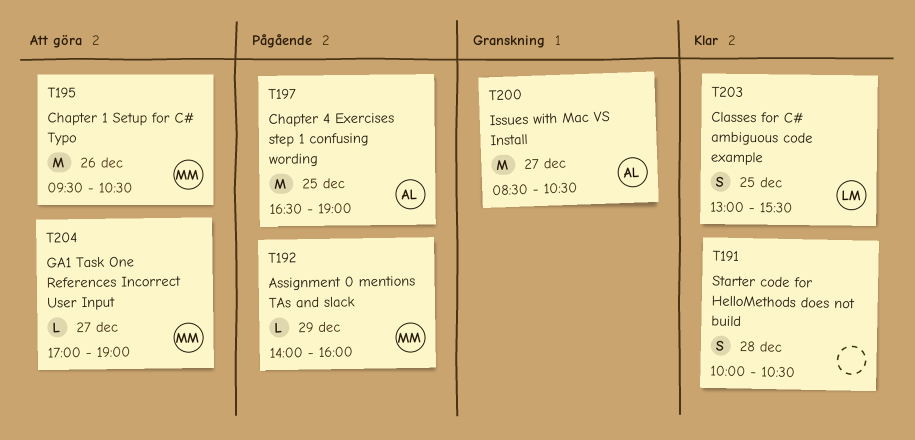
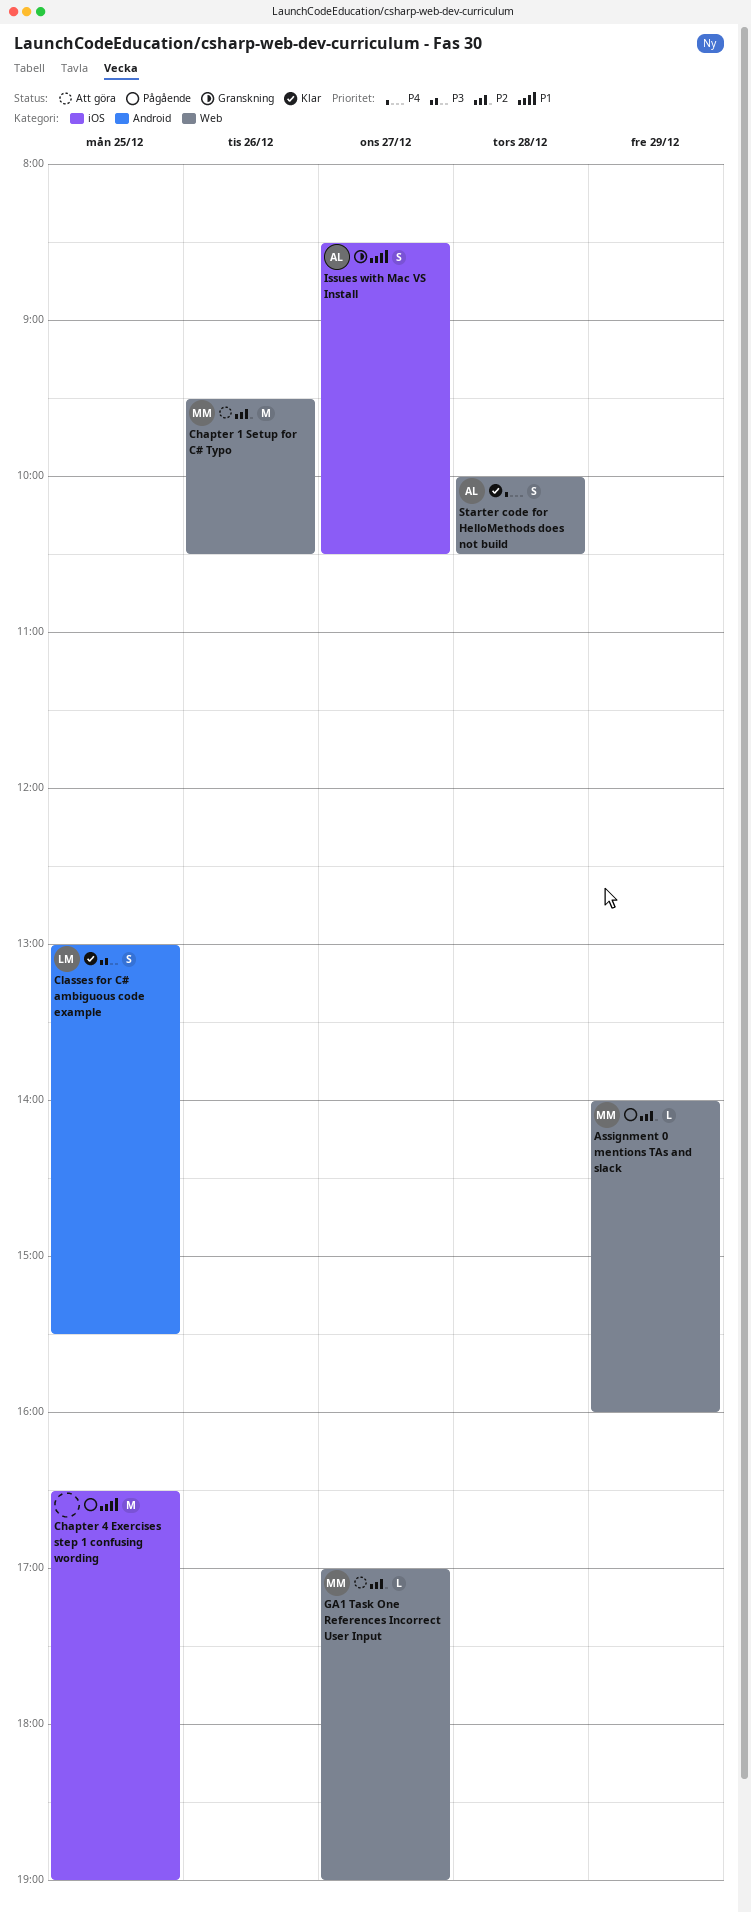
Chapter 4 Exercises step 1 confusing wording, owner: AL -> none
Issues with Mac VS Install, estimate: M -> S
Starter code for HelloMethods does not build, owner: none -> AL

